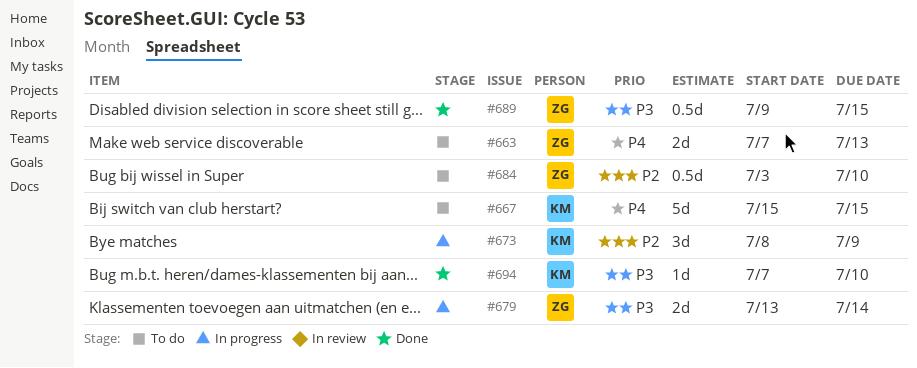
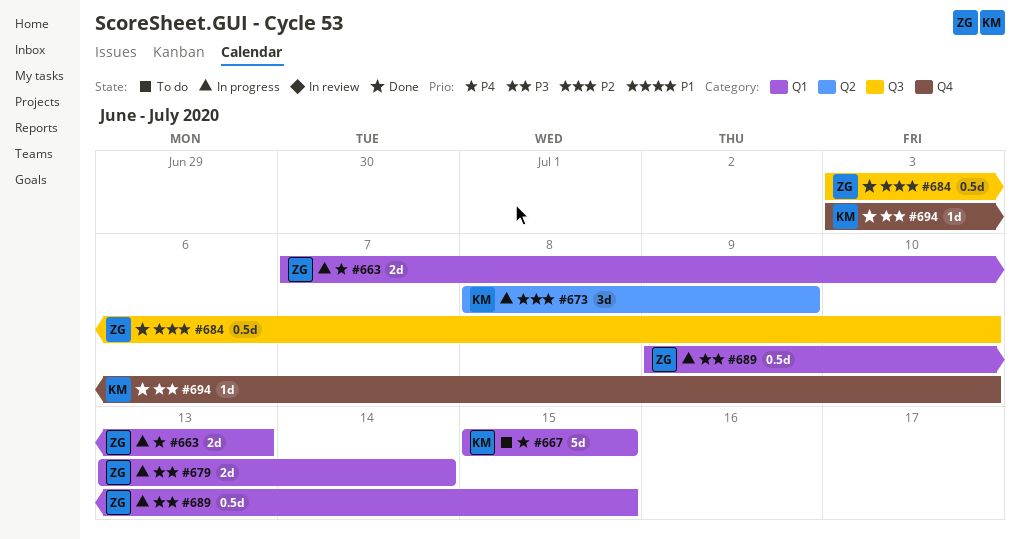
#663, status: To do -> In progress
#684, status: To do -> Done
#689, status: Done -> In progress
#694, start: Jul 7 -> Jul 3

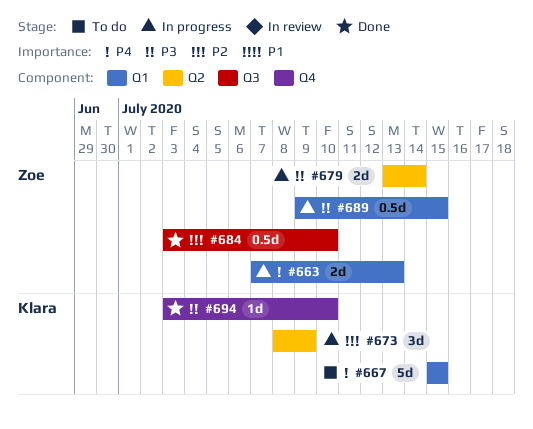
#679, label: Q1 -> Q2

